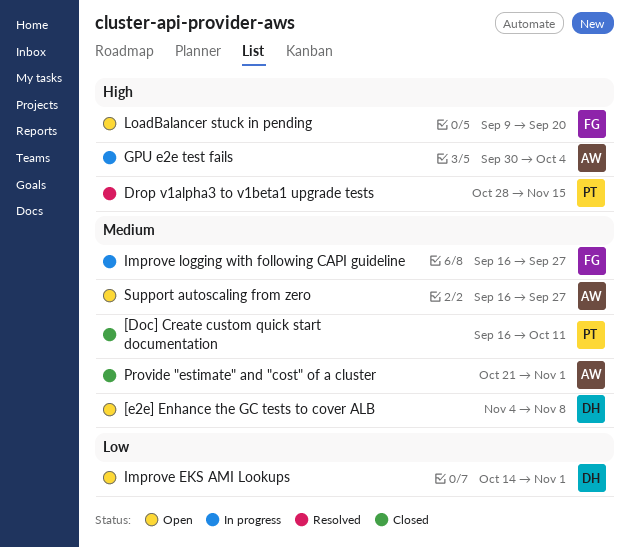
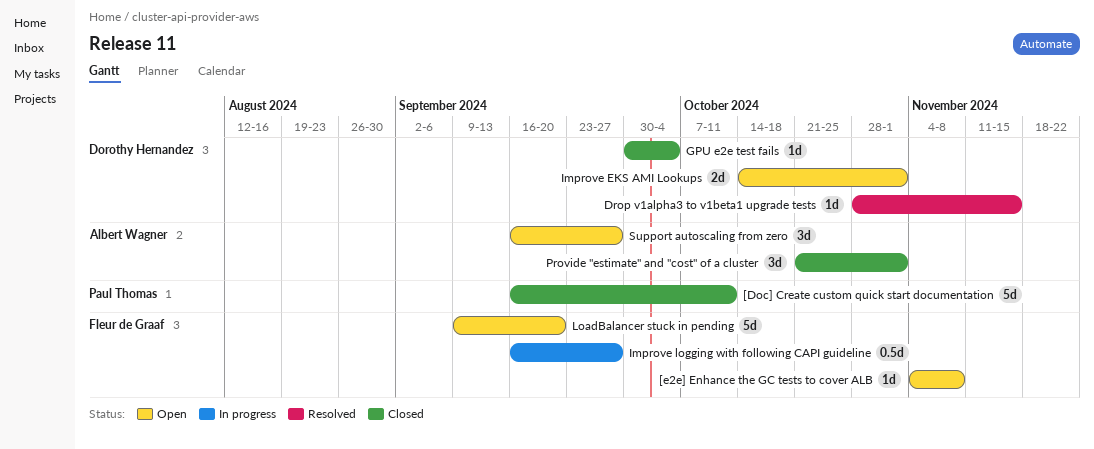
[e2e] Enhance the GC tests to cover ALB, owner: Dorothy Hernandez -> Fleur de Graaf
Drop v1alpha3 to v1beta1 upgrade tests, owner: Paul Thomas -> Dorothy Hernandez
GPU e2e test fails, status: In progress -> Closed
GPU e2e test fails, owner: Albert Wagner -> Dorothy Hernandez

